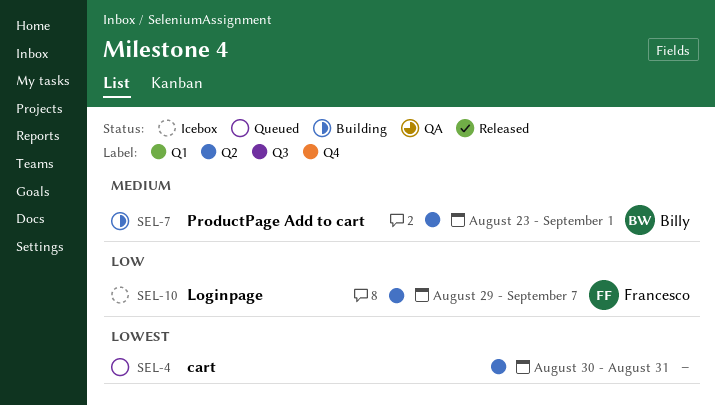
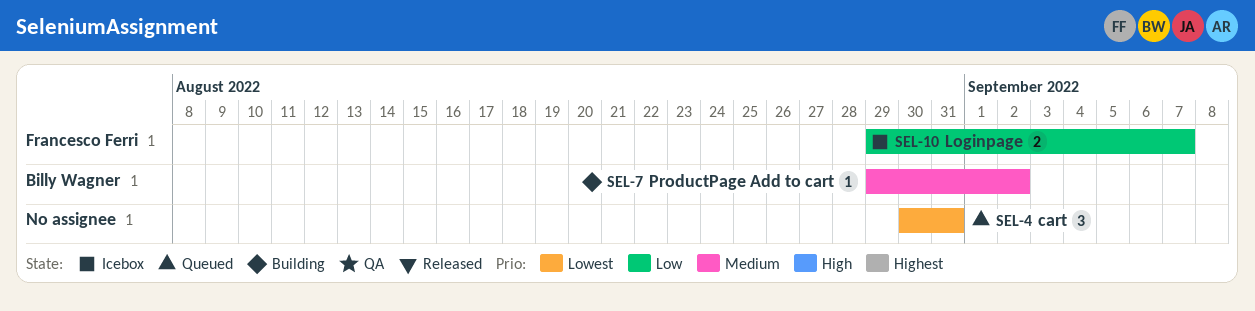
SEL-7, start: Aug 23 -> Aug 29
SEL-7, due: Sep 1 -> Sep 2

